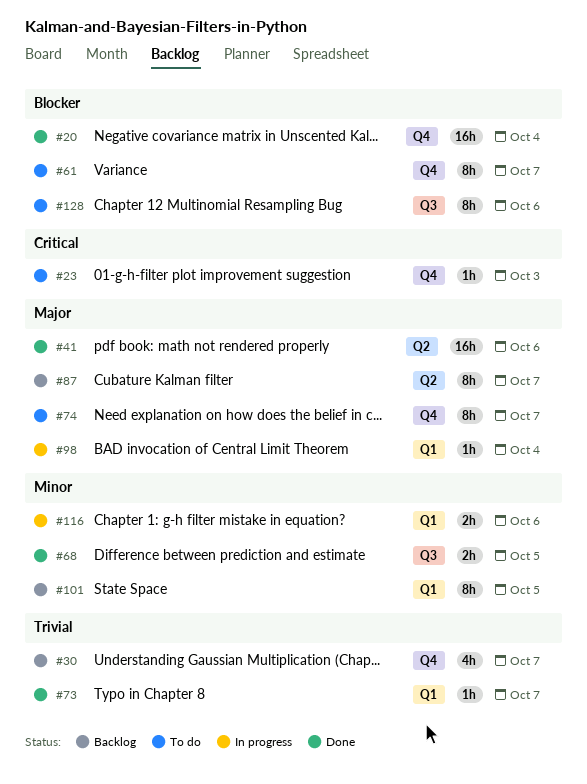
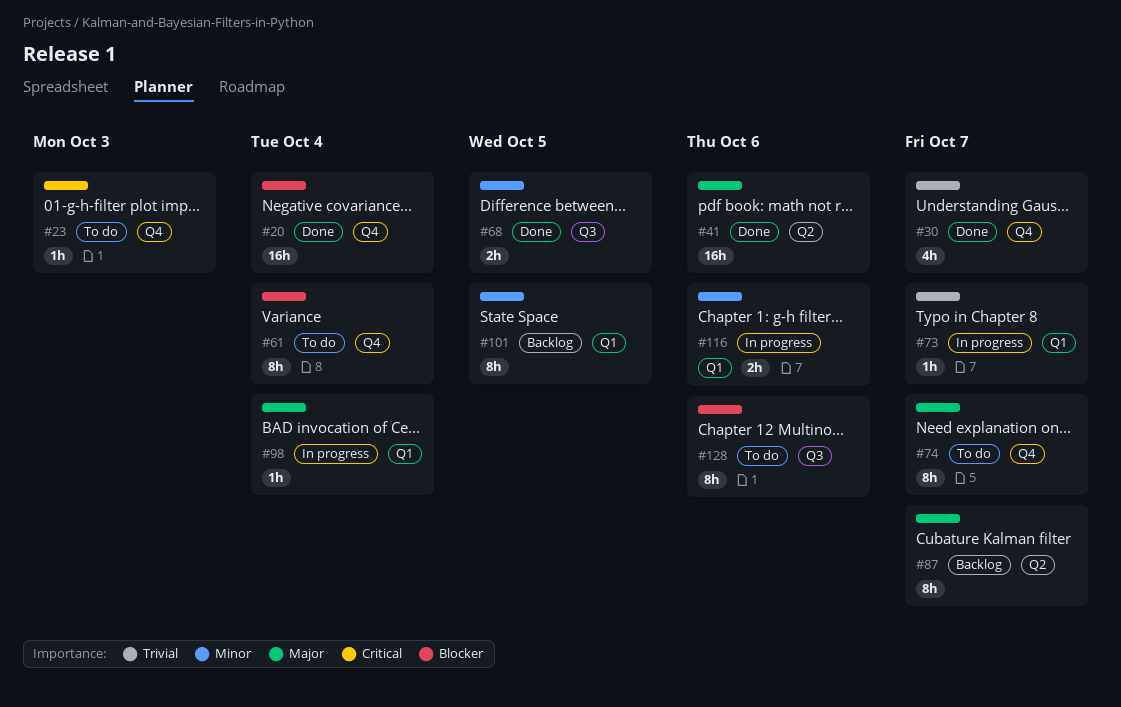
#30, status: Backlog -> Done
#61, due: Oct 7 -> Oct 4
#73, status: Done -> In progress

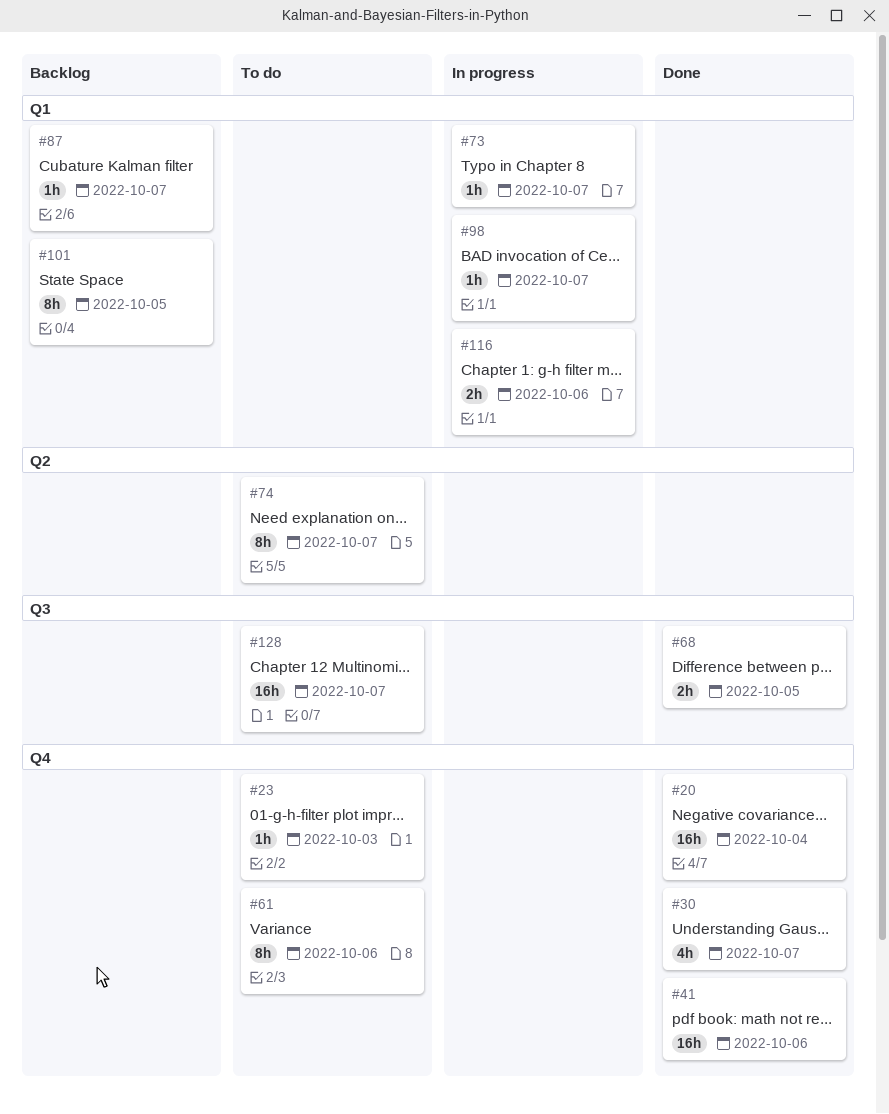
#41, label: Q2 -> Q4
#61, due: Oct 4 -> Oct 6
#74, label: Q4 -> Q2
#87, label: Q2 -> Q1
#87, estimate: 8h -> 1h
#98, due: Oct 4 -> Oct 7
#128, estimate: 8h -> 16h
#128, due: Oct 6 -> Oct 7

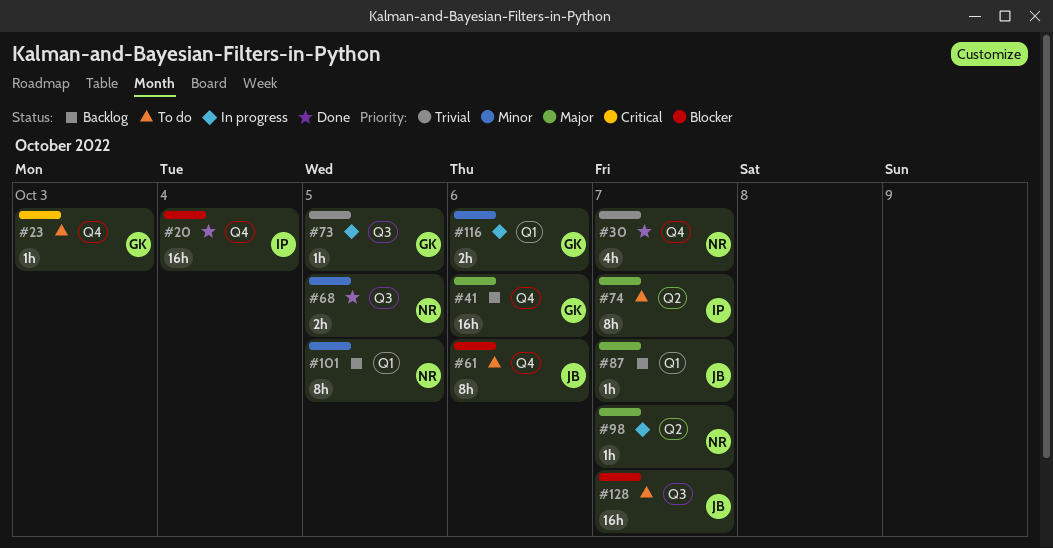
#41, status: Done -> Backlog
#73, label: Q1 -> Q3
#73, due: Oct 7 -> Oct 5
#98, label: Q1 -> Q2

